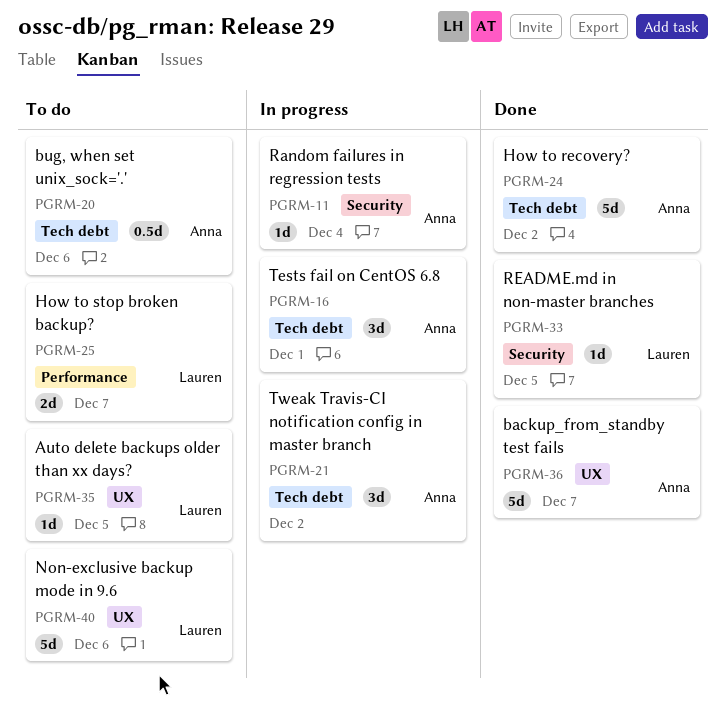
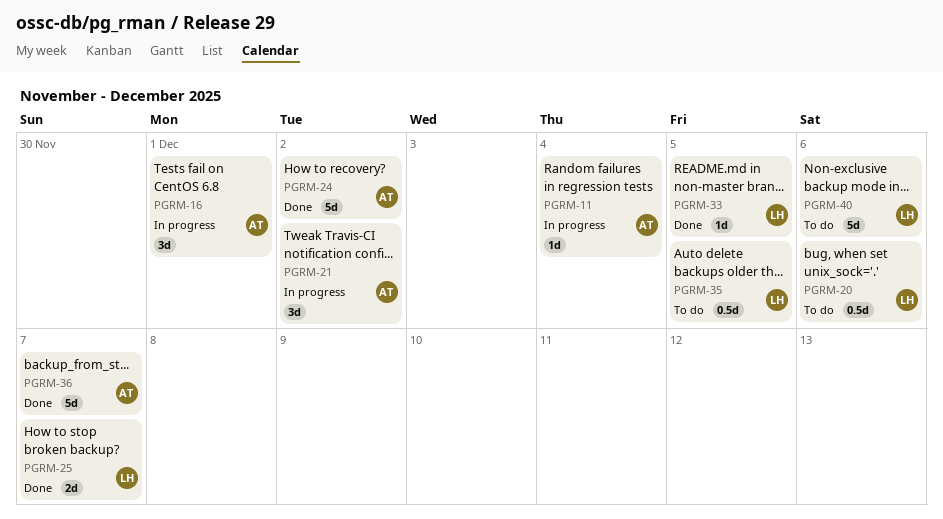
PGRM-20, owner: Anna -> Lauren
PGRM-25, status: To do -> Done
PGRM-35, estimate: 1d -> 0.5d

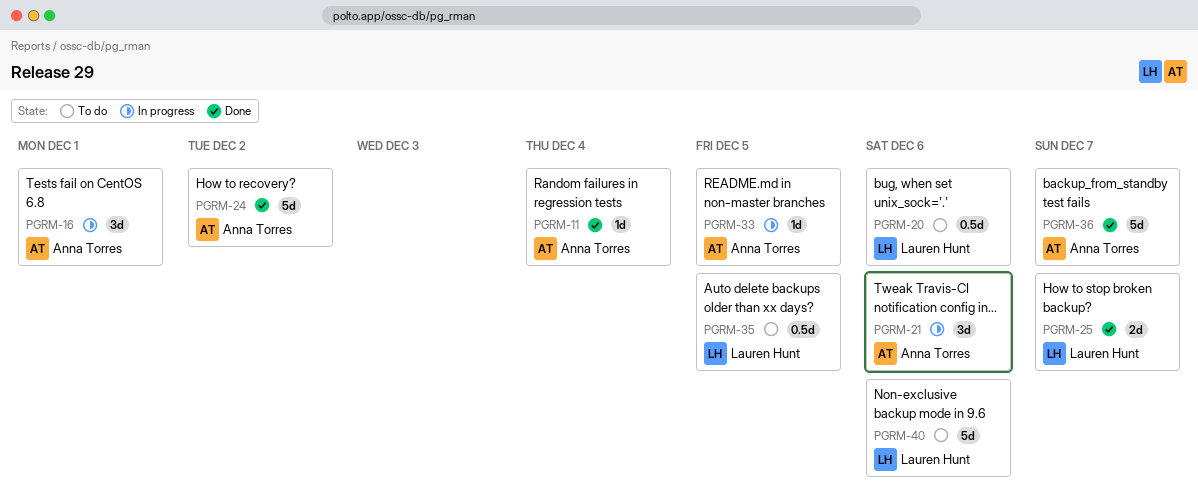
PGRM-11, status: In progress -> Done
PGRM-21, due: Dec 2 -> Dec 6
PGRM-33, status: Done -> In progress
PGRM-33, owner: Lauren Hunt -> Anna Torres

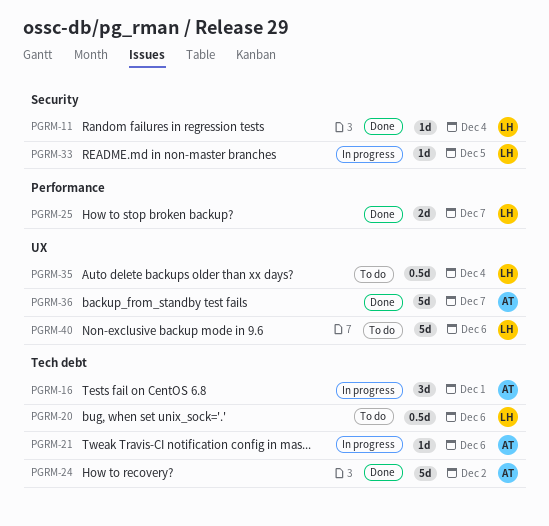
PGRM-11, owner: Anna Torres -> Lauren Hunt
PGRM-21, estimate: 3d -> 1d
PGRM-33, owner: Anna Torres -> Lauren Hunt
PGRM-35, due: Dec 5 -> Dec 4

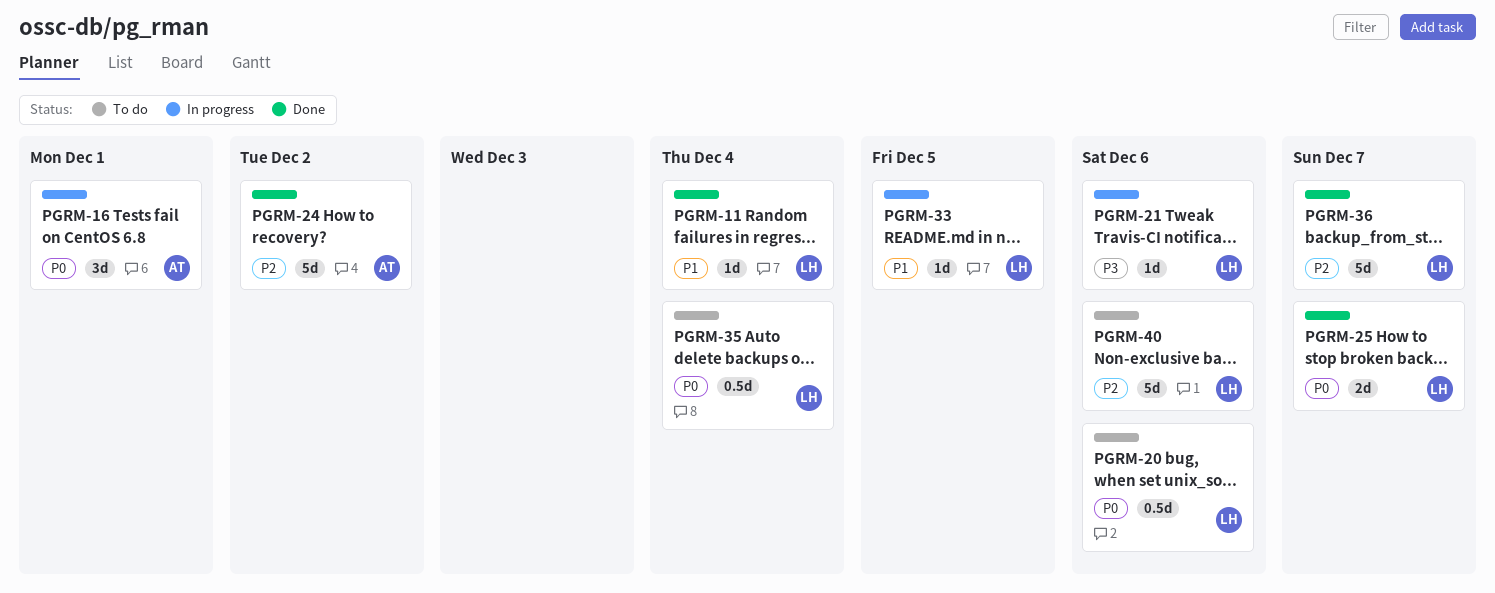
PGRM-21, owner: AT -> LH
PGRM-36, owner: AT -> LH

